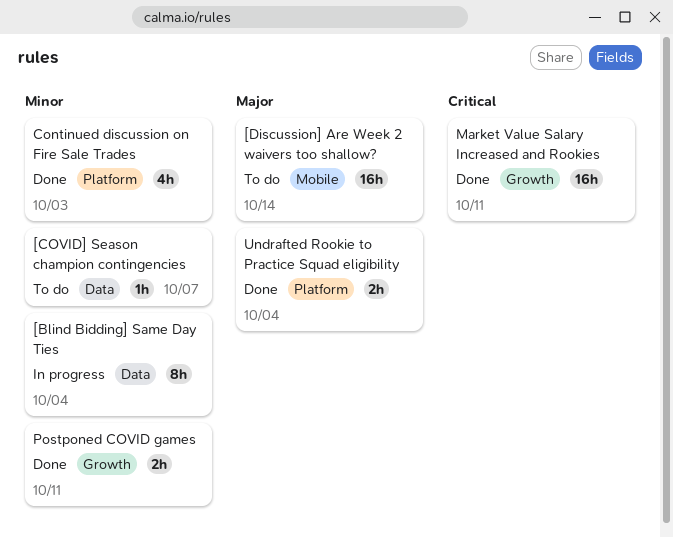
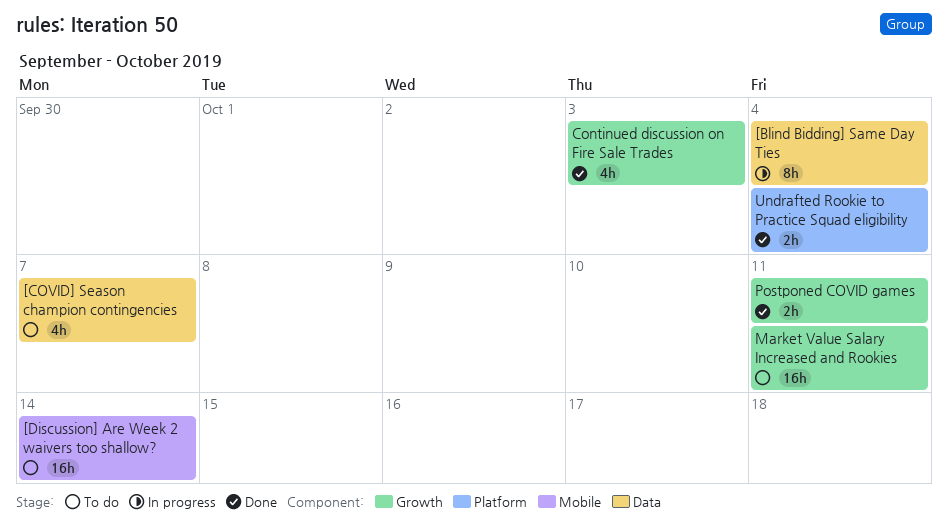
[COVID] Season champion contingencies, estimate: 1h -> 4h
Continued discussion on Fire Sale Trades, label: Platform -> Growth
Market Value Salary Increased and Rookies, status: Done -> To do

